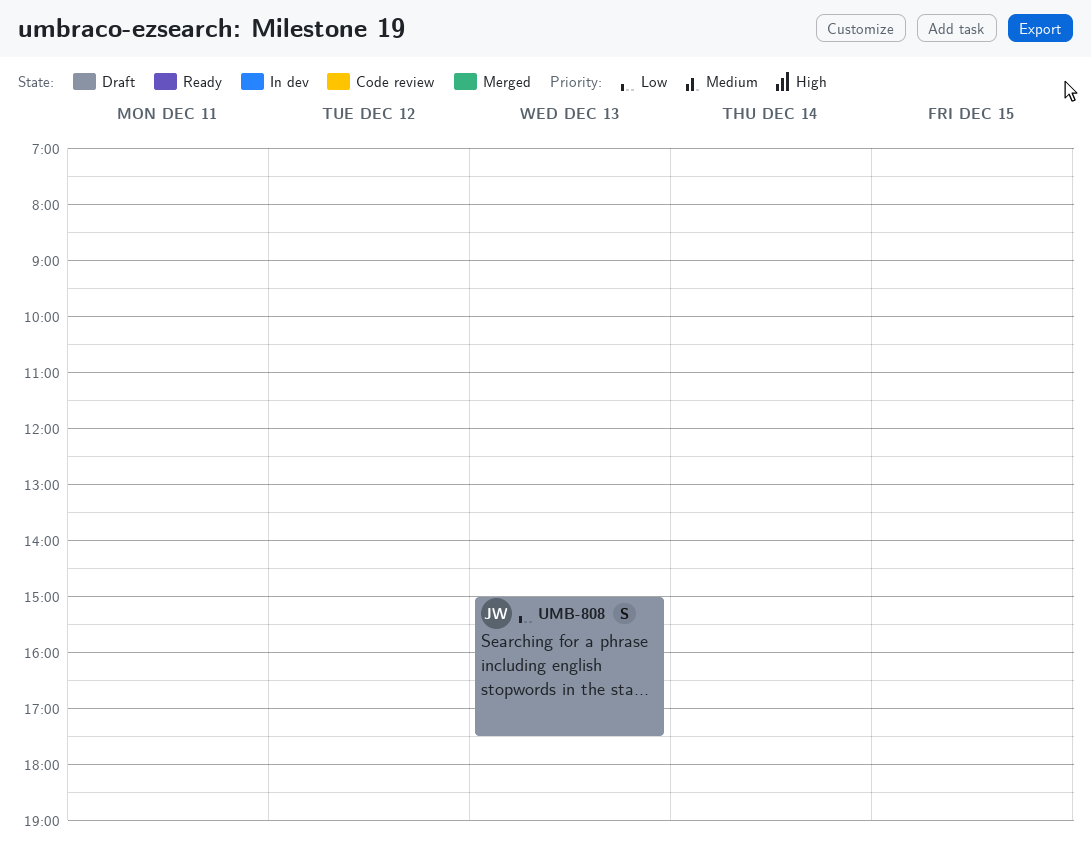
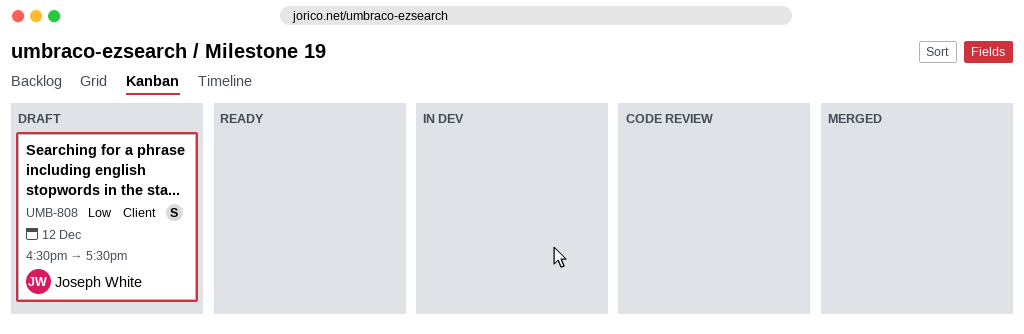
UMB-808, day: Dec 13 -> Dec 12
UMB-808, begins: 15:00 -> 16:30

